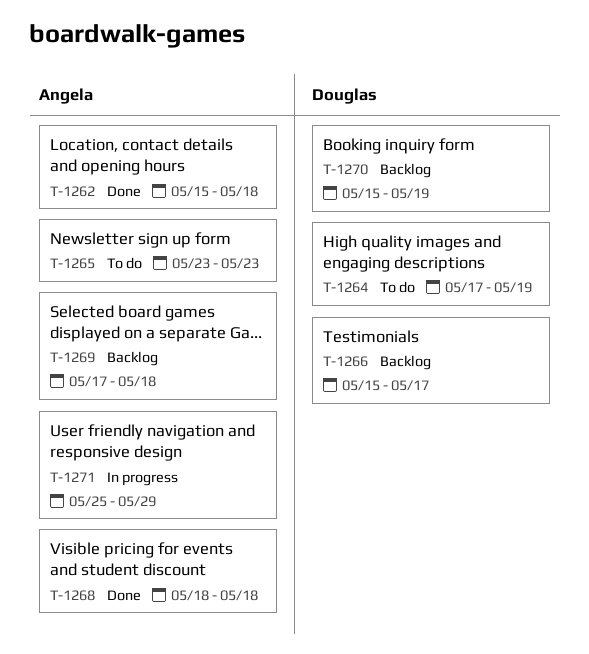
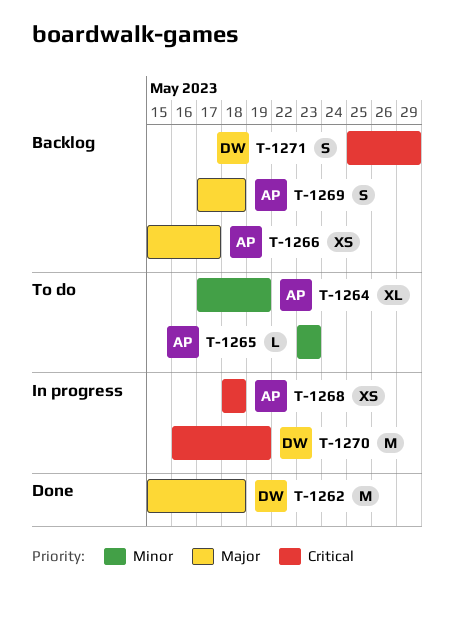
T-1262, owner: Angela -> Douglas
T-1264, owner: Douglas -> Angela
T-1266, owner: Douglas -> Angela
T-1268, status: Done -> In progress
T-1270, status: Backlog -> In progress
T-1270, start: May 15 -> May 16
T-1271, status: In progress -> Backlog
T-1271, owner: Angela -> Douglas

